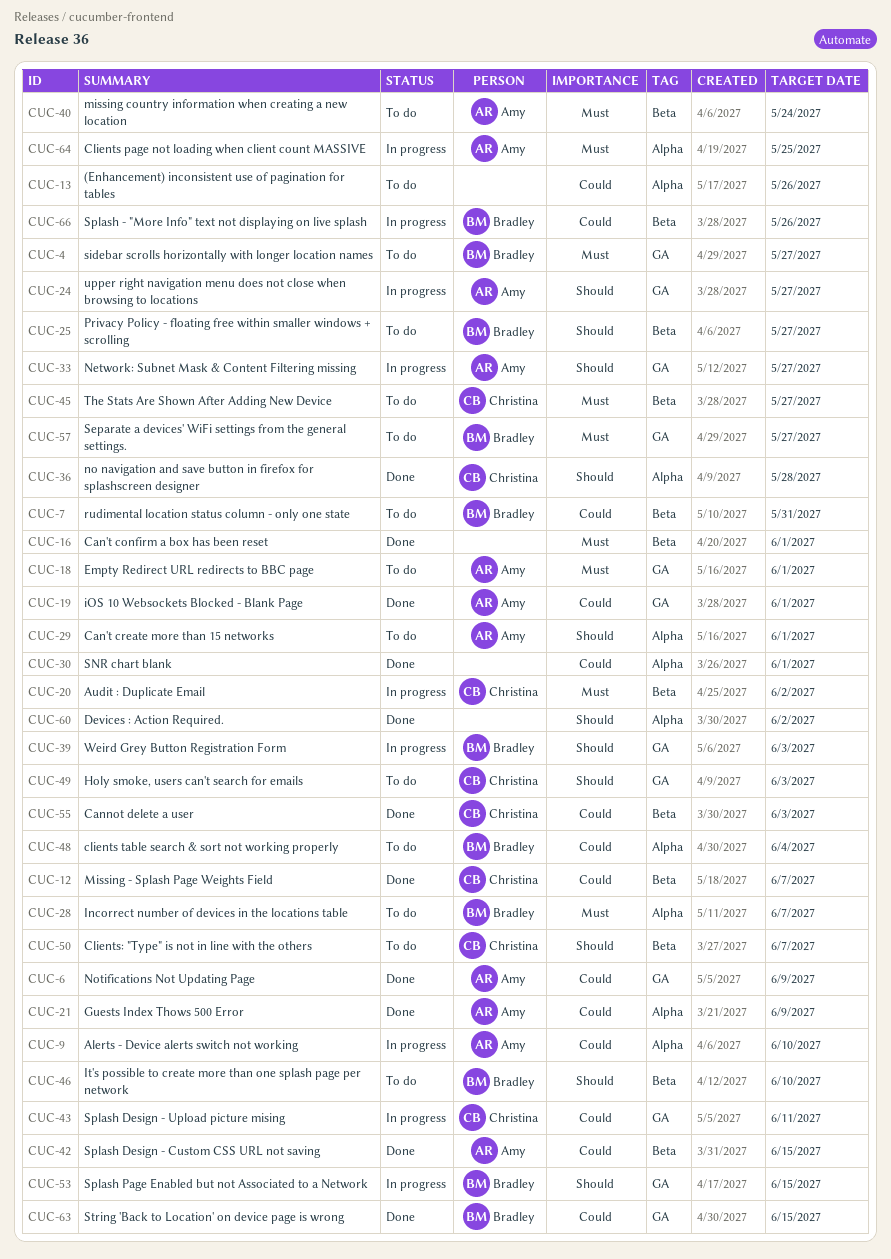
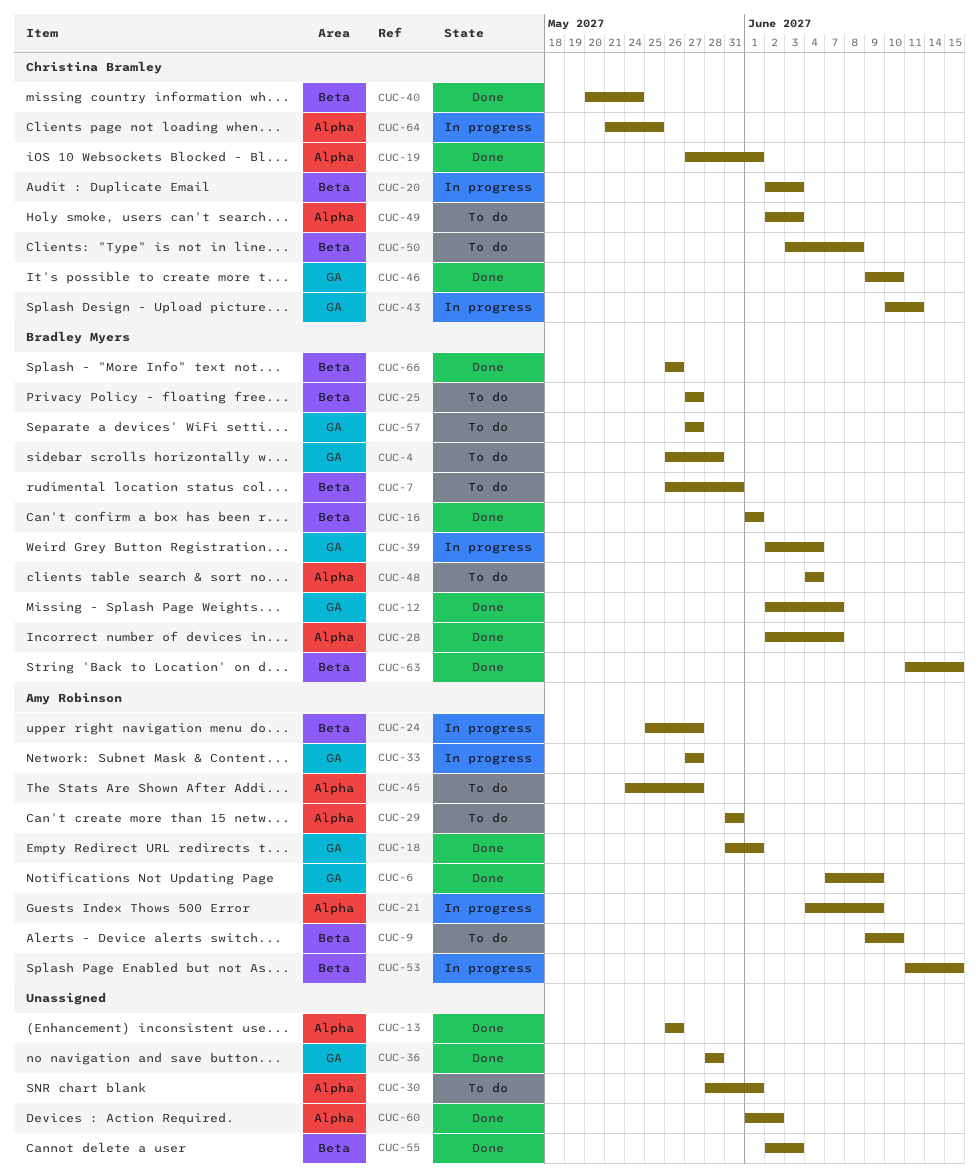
CUC-4, due: May 27 -> May 28
CUC-9, status: In progress -> To do
CUC-9, label: Alpha -> Beta
CUC-12, owner: Christina Bramley -> Bradley Myers
CUC-12, label: Beta -> GA
CUC-13, status: To do -> Done
CUC-16, owner: none -> Bradley Myers
CUC-18, status: To do -> Done
CUC-19, owner: Amy Robinson -> Christina Bramley
CUC-19, label: GA -> Alpha
CUC-20, due: Jun 2 -> Jun 3
CUC-21, status: Done -> In progress
CUC-24, label: GA -> Beta
CUC-28, status: To do -> Done
CUC-29, due: Jun 1 -> May 31
CUC-30, status: Done -> To do
CUC-36, owner: Christina Bramley -> none
CUC-36, label: Alpha -> GA
CUC-39, due: Jun 3 -> Jun 4
CUC-40, status: To do -> Done
CUC-40, owner: Amy Robinson -> Christina Bramley
CUC-42: present -> none
CUC-45, owner: Christina Bramley -> Amy Robinson
CUC-45, label: Beta -> Alpha
CUC-46, status: To do -> Done
CUC-46, owner: Bradley Myers -> Christina Bramley
CUC-46, label: Beta -> GA
CUC-49, label: GA -> Alpha
CUC-50, due: Jun 7 -> Jun 8
CUC-53, owner: Bradley Myers -> Amy Robinson
CUC-53, label: GA -> Beta
CUC-55, owner: Christina Bramley -> none
CUC-63, label: GA -> Beta
CUC-64, owner: Amy Robinson -> Christina Bramley
CUC-66, status: In progress -> Done

